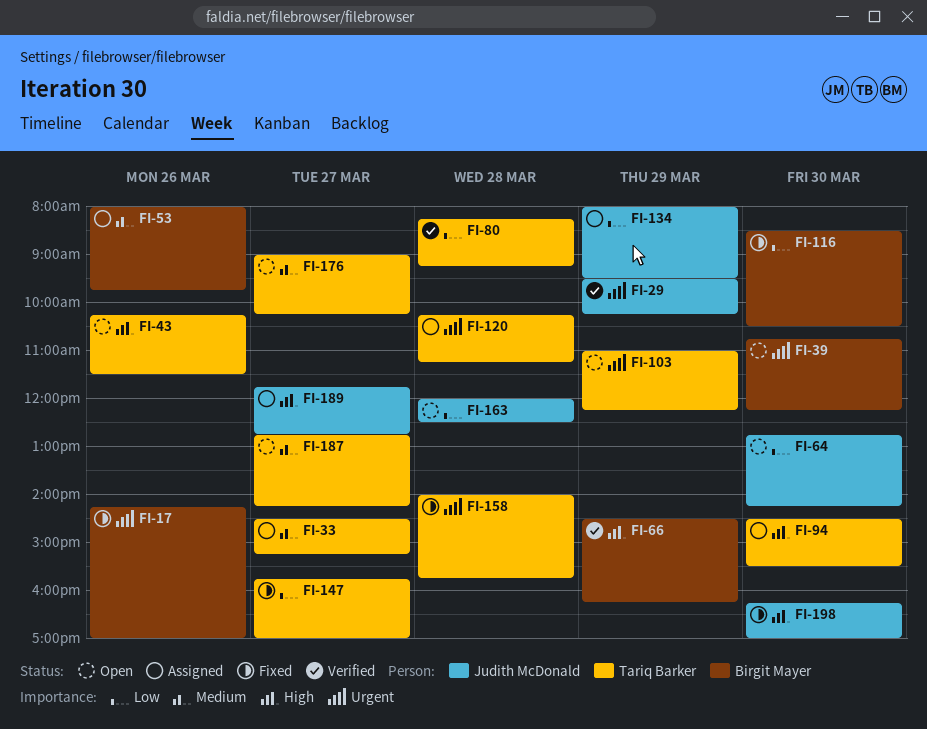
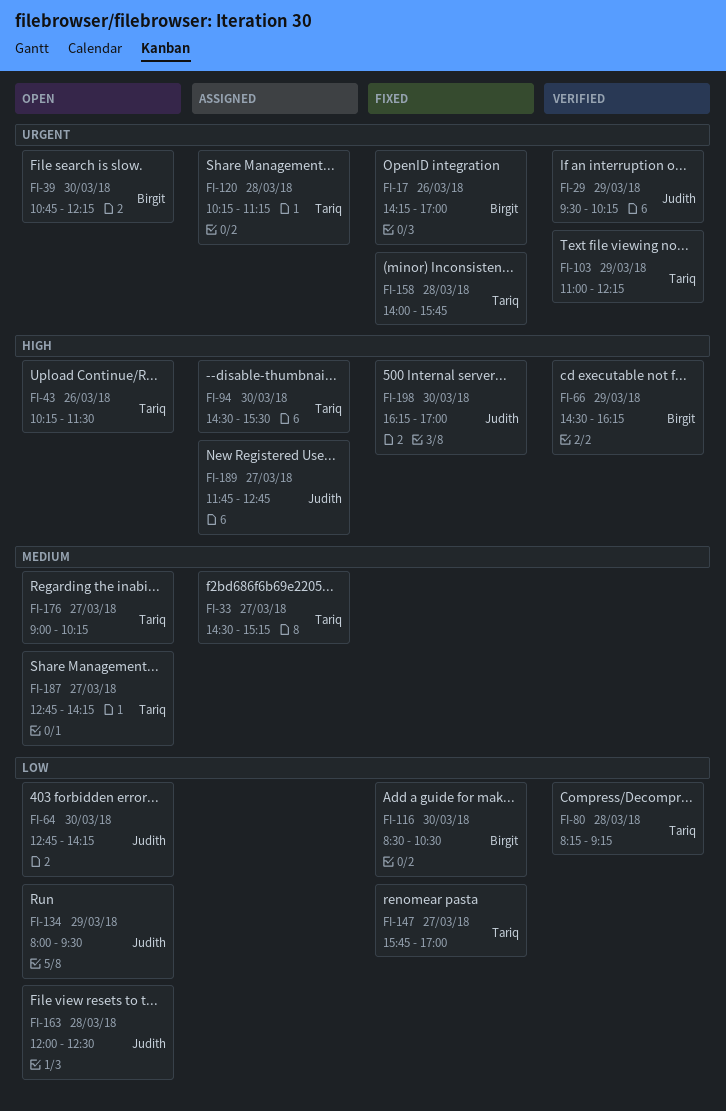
FI-53: present -> none
FI-103, status: Open -> Verified
FI-134, status: Assigned -> Open

